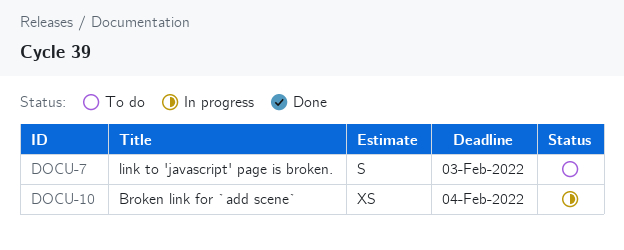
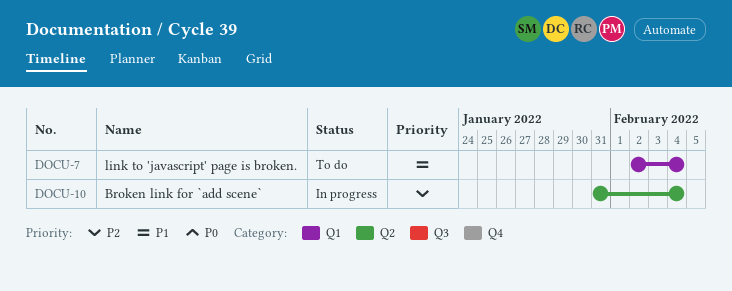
DOCU-7, due: Feb 3 -> Feb 4

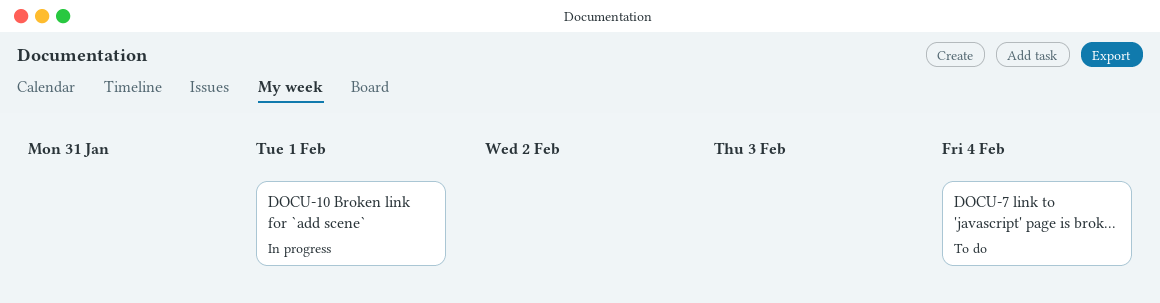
DOCU-10, due: Feb 4 -> Feb 1

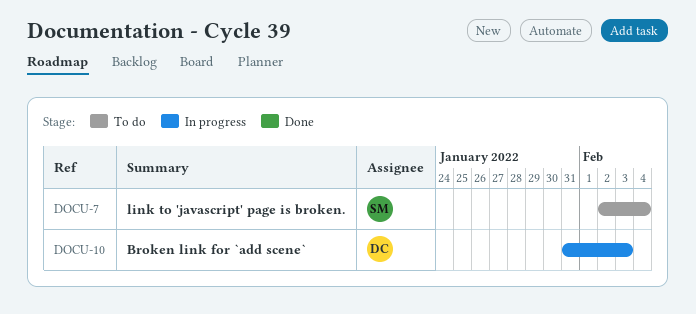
DOCU-10, due: Feb 1 -> Feb 3

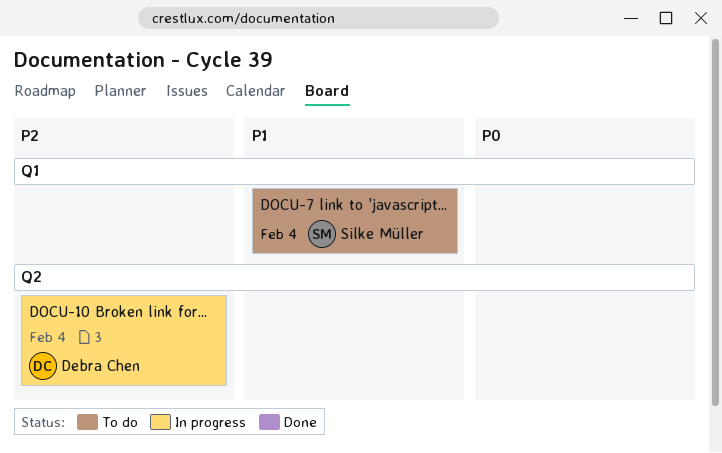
DOCU-10, due: Feb 3 -> Feb 4

